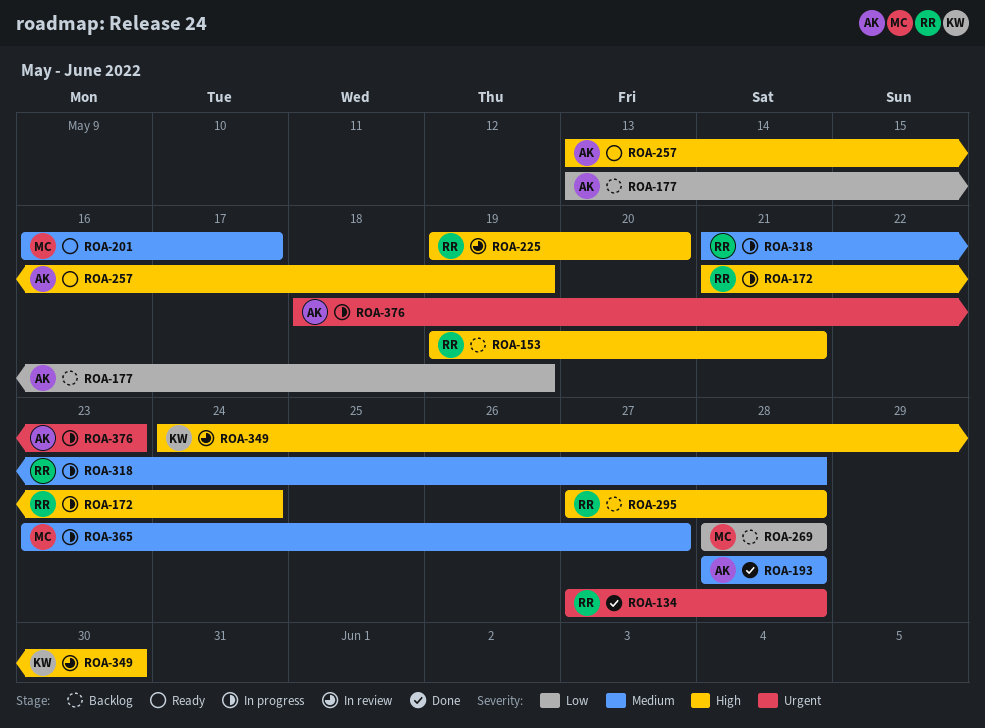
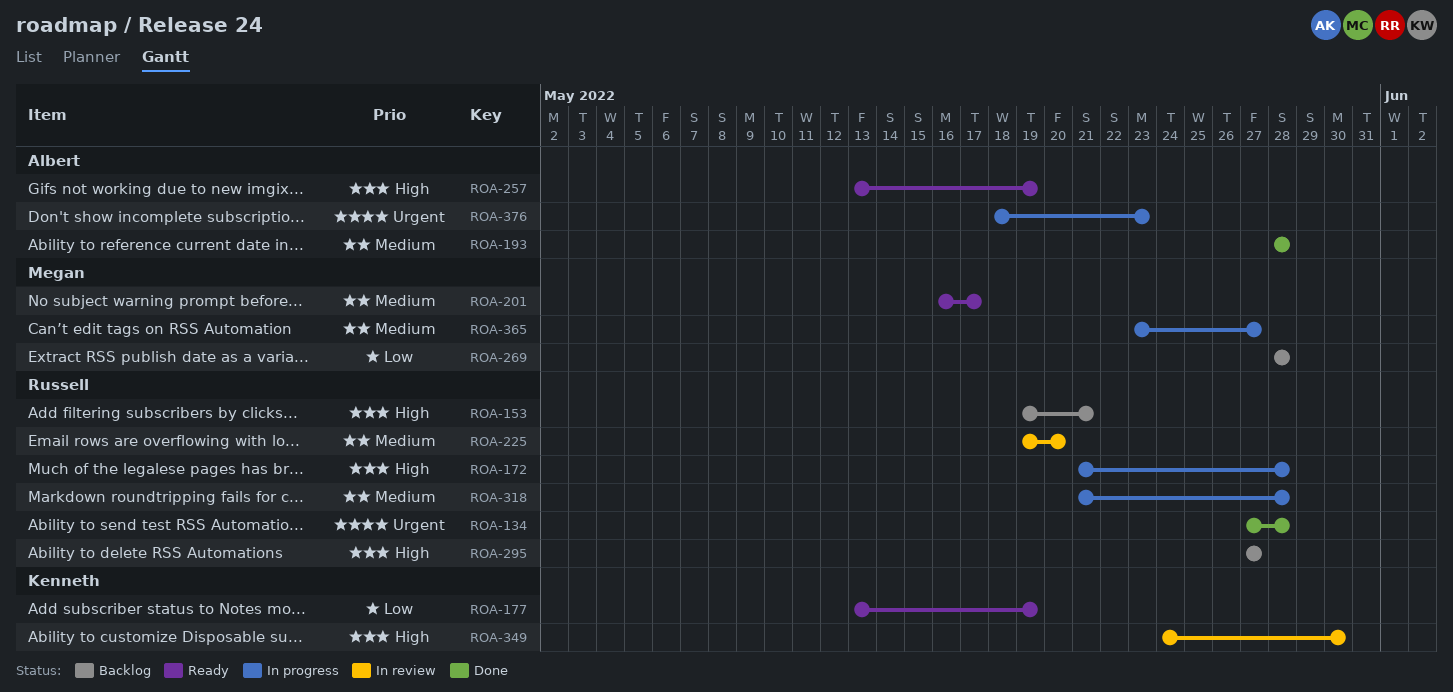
ROA-172, due: May 24 -> May 28
ROA-177, status: Backlog -> Ready
ROA-177, owner: Albert -> Kenneth
ROA-225, priority: High -> Medium
ROA-295, due: May 28 -> May 27

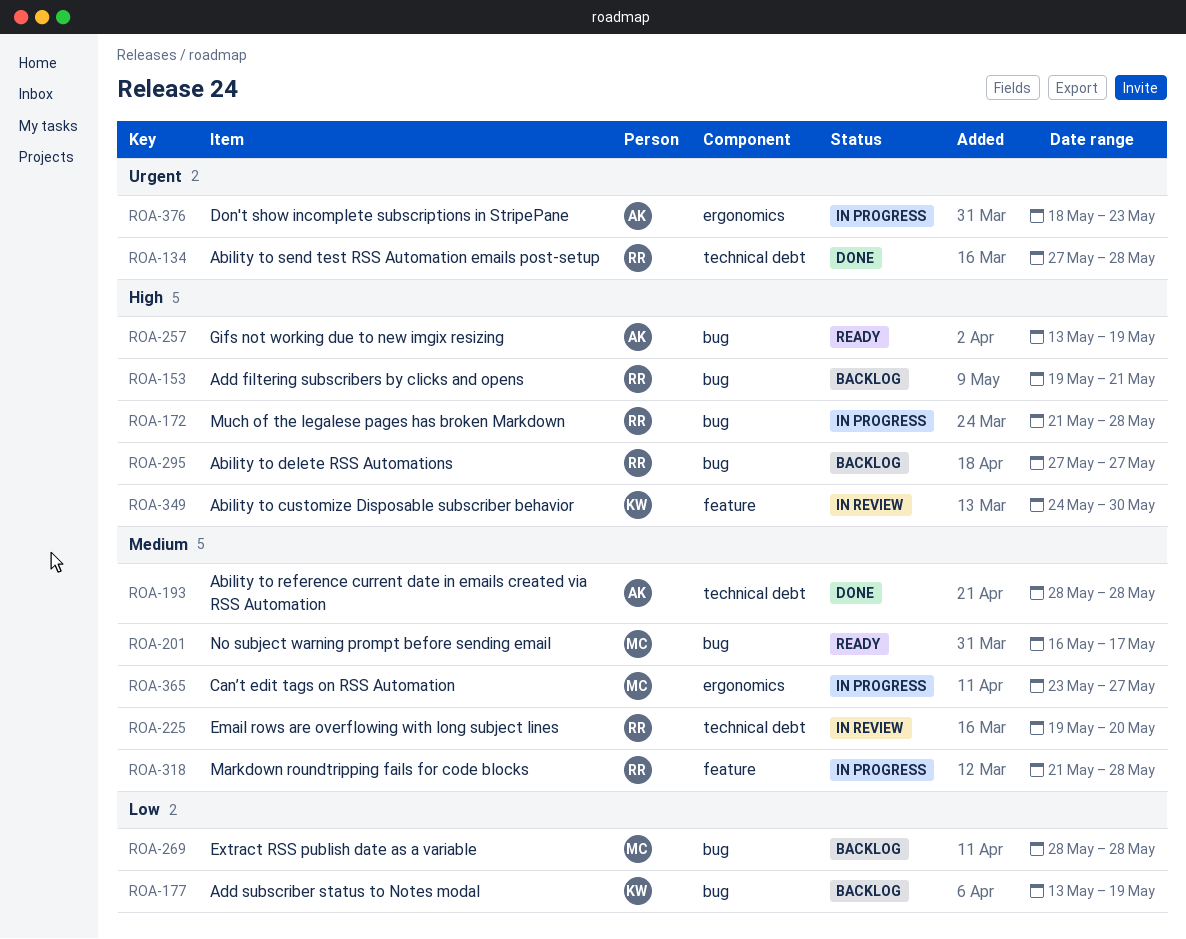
ROA-177, status: Ready -> Backlog

